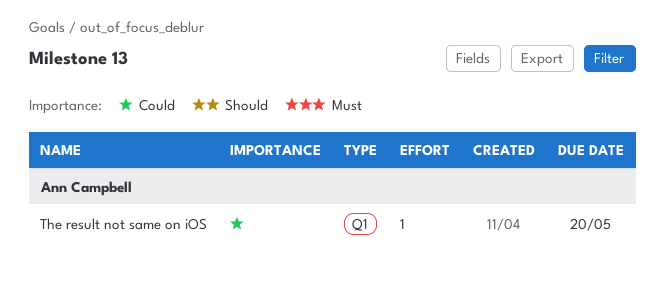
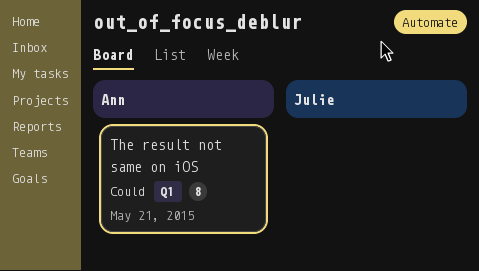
The result not same on iOS, estimate: 1 -> 8
The result not same on iOS, due: May 20 -> May 21

